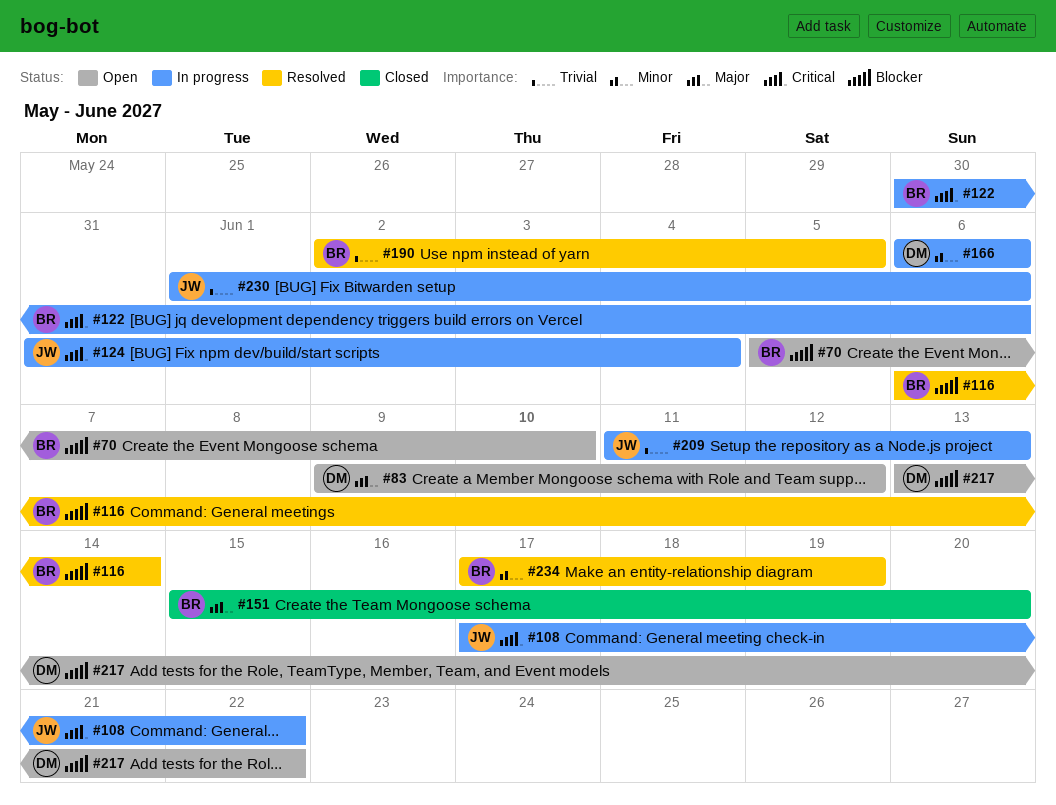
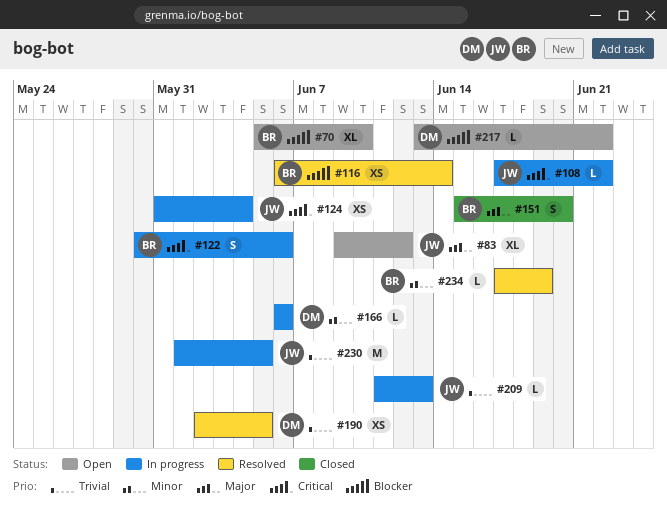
#83, owner: DM -> JW
#190, owner: BR -> DM
#230, due: Jun 6 -> Jun 5

